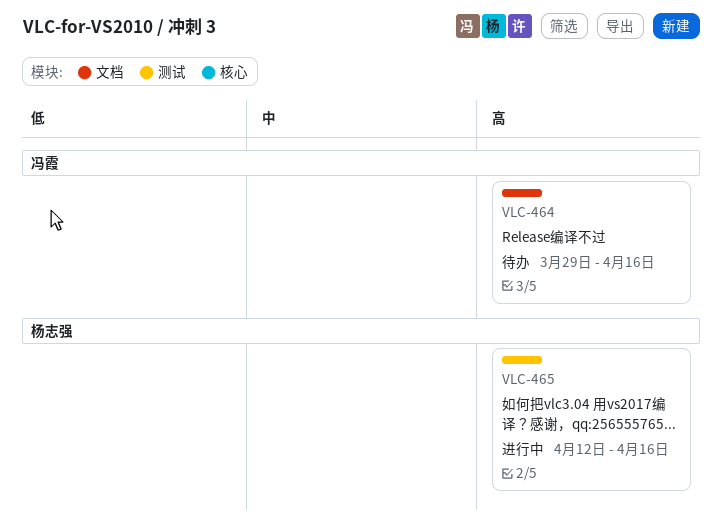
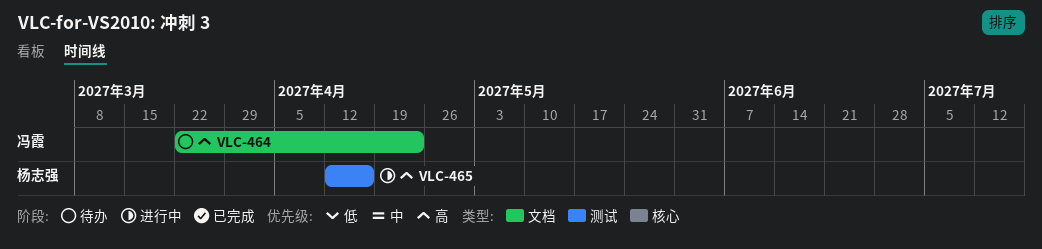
VLC-464, start: Mar 29 -> Mar 22
VLC-464, due: Apr 16 -> Apr 23

